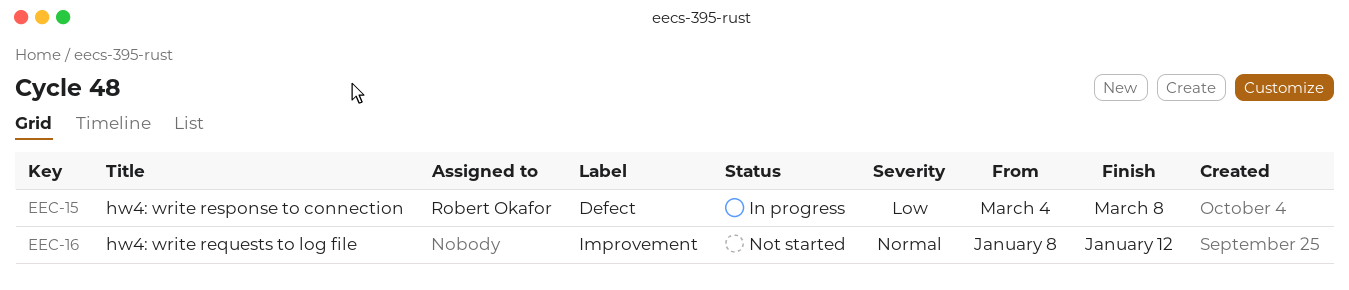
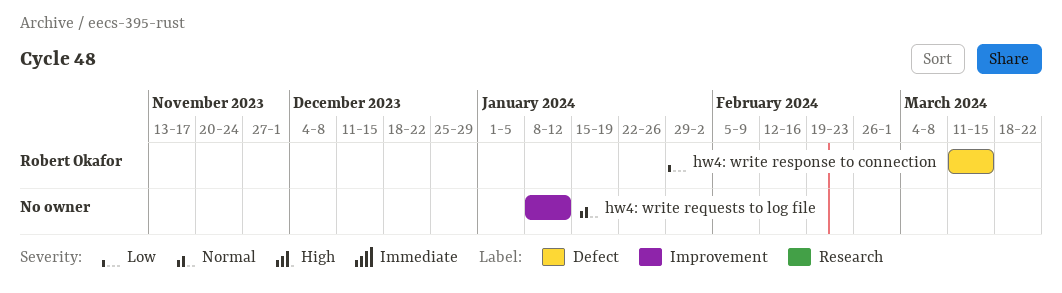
hw4: write response to connection, start: Mar 4 -> Mar 11
hw4: write response to connection, due: Mar 8 -> Mar 15

